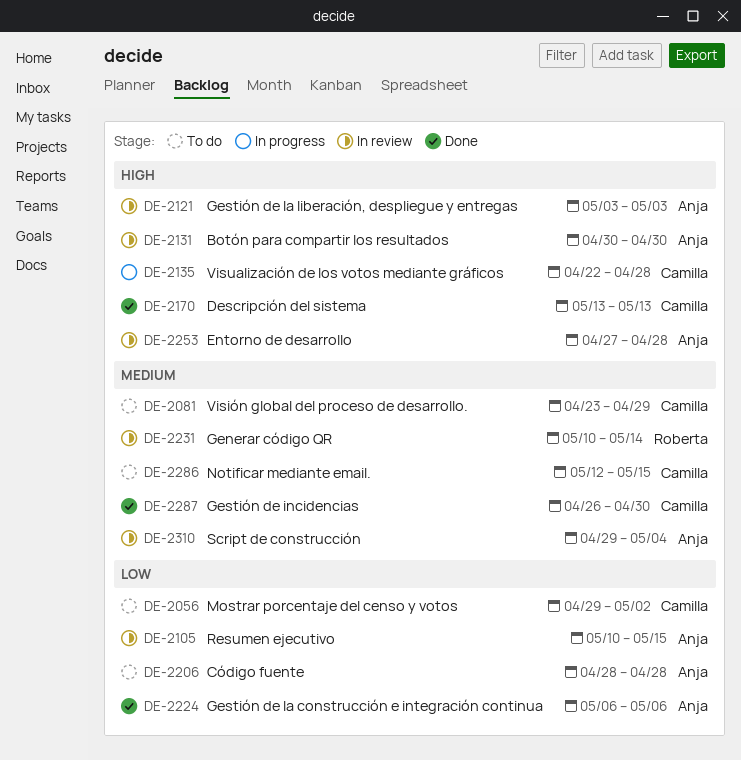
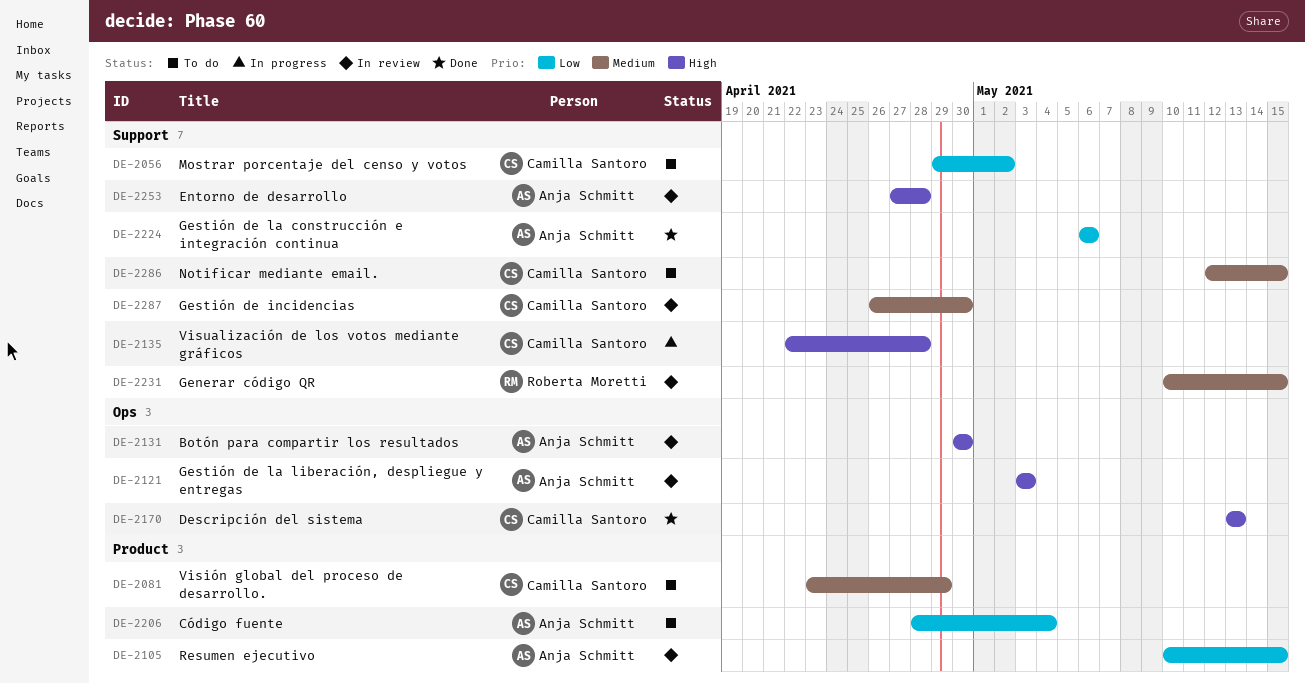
DE-2206, due: Apr 28 -> May 4
DE-2231, due: May 14 -> May 15
DE-2287, status: Done -> In review
DE-2310: present -> none

